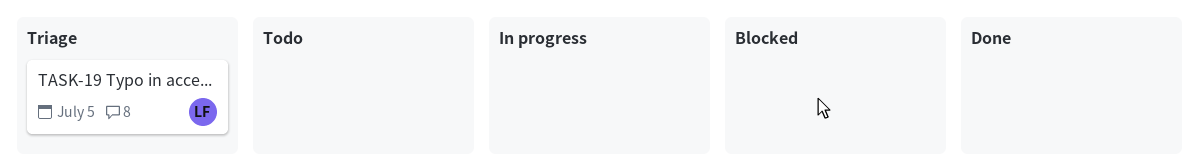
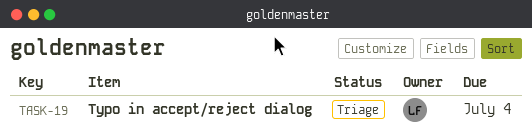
TASK-19, due: Jul 5 -> Jul 4

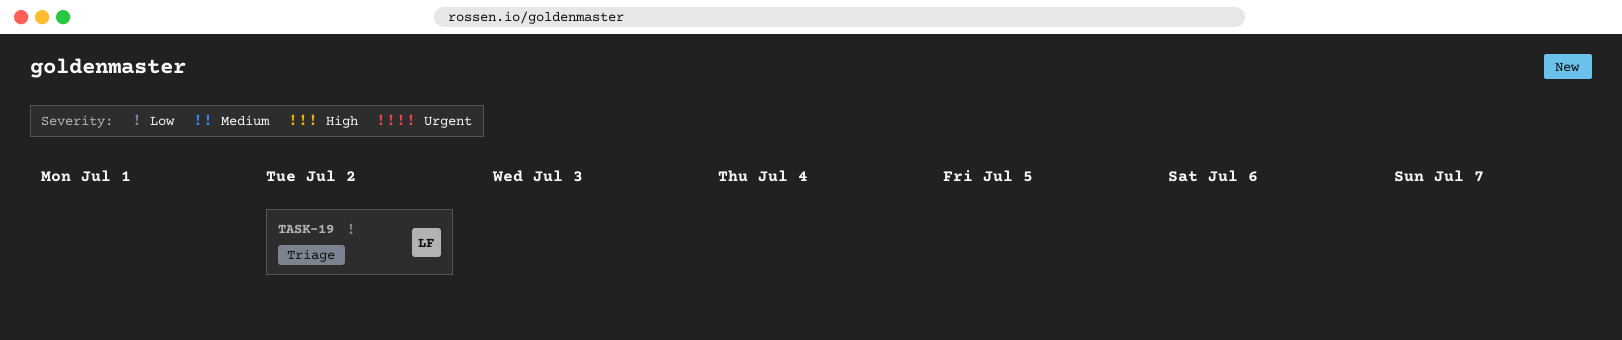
TASK-19, due: Jul 4 -> Jul 2

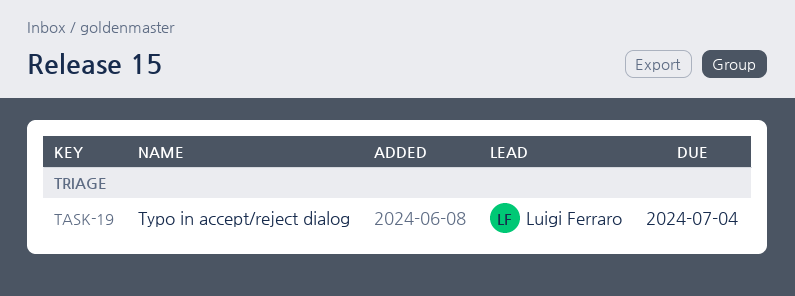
TASK-19, due: Jul 2 -> Jul 4

